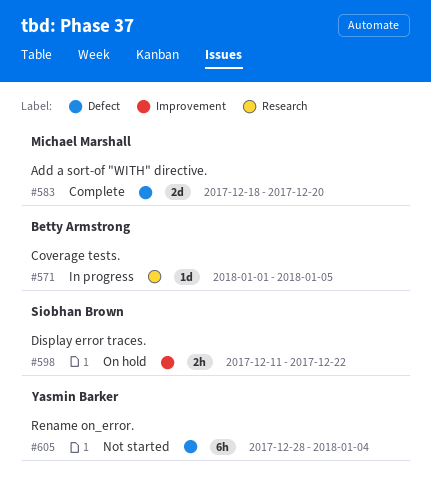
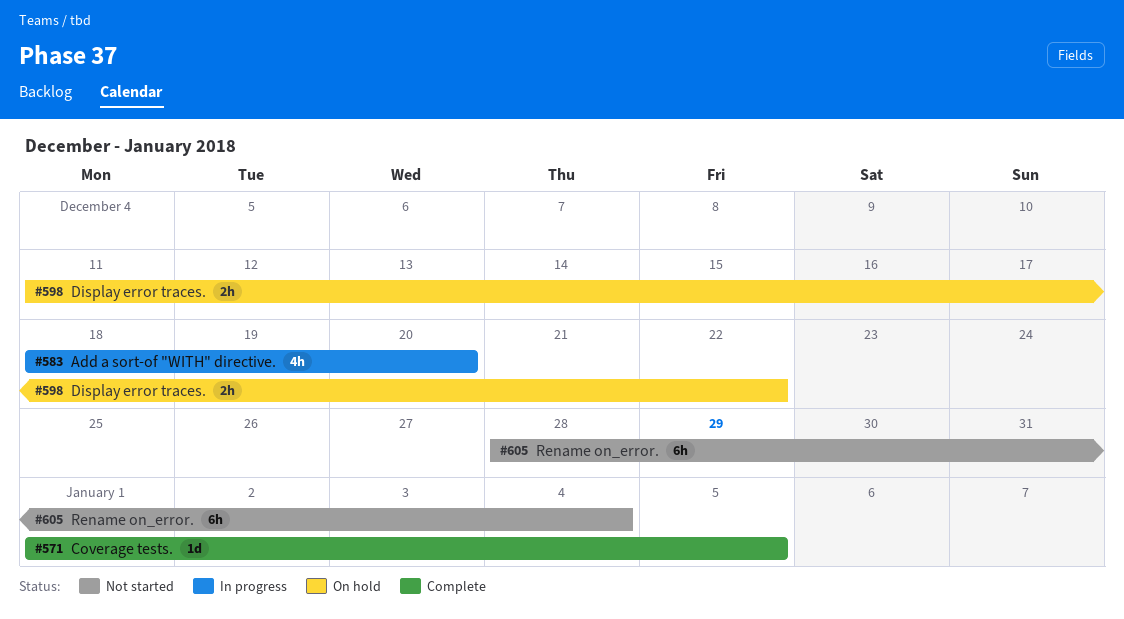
#571, status: In progress -> Complete
#583, status: Complete -> In progress
#583, estimate: 2d -> 4h

